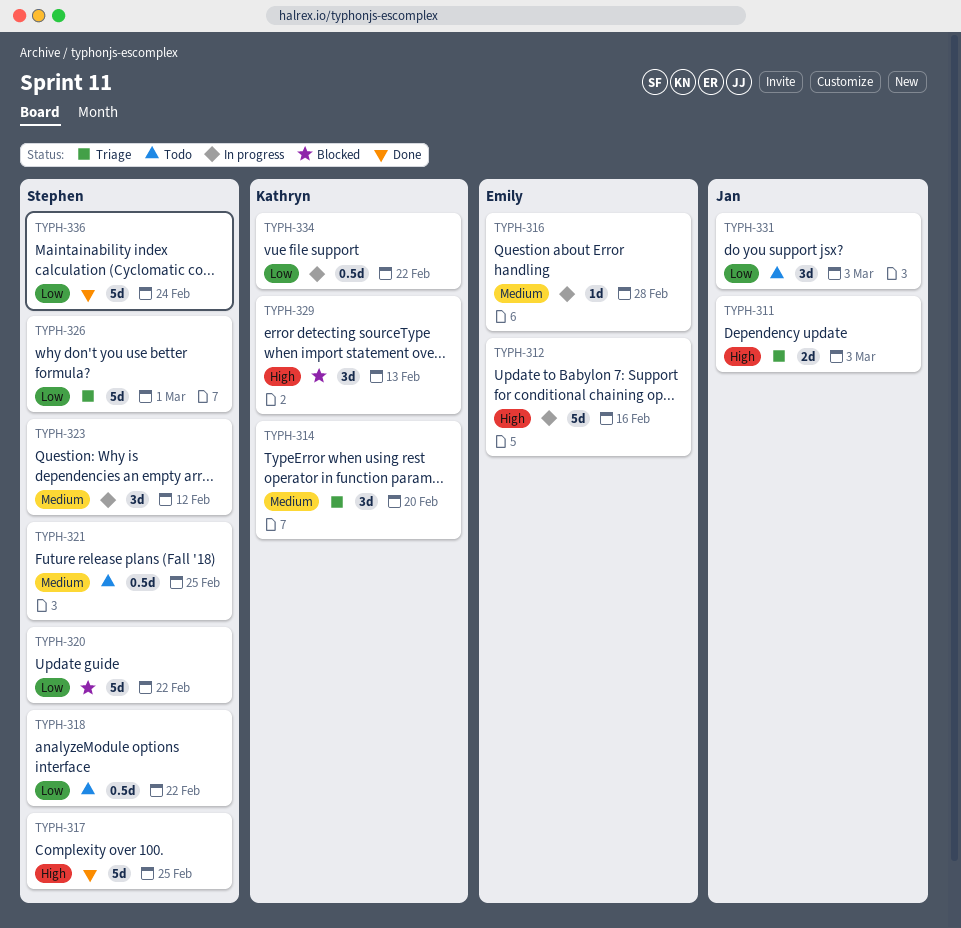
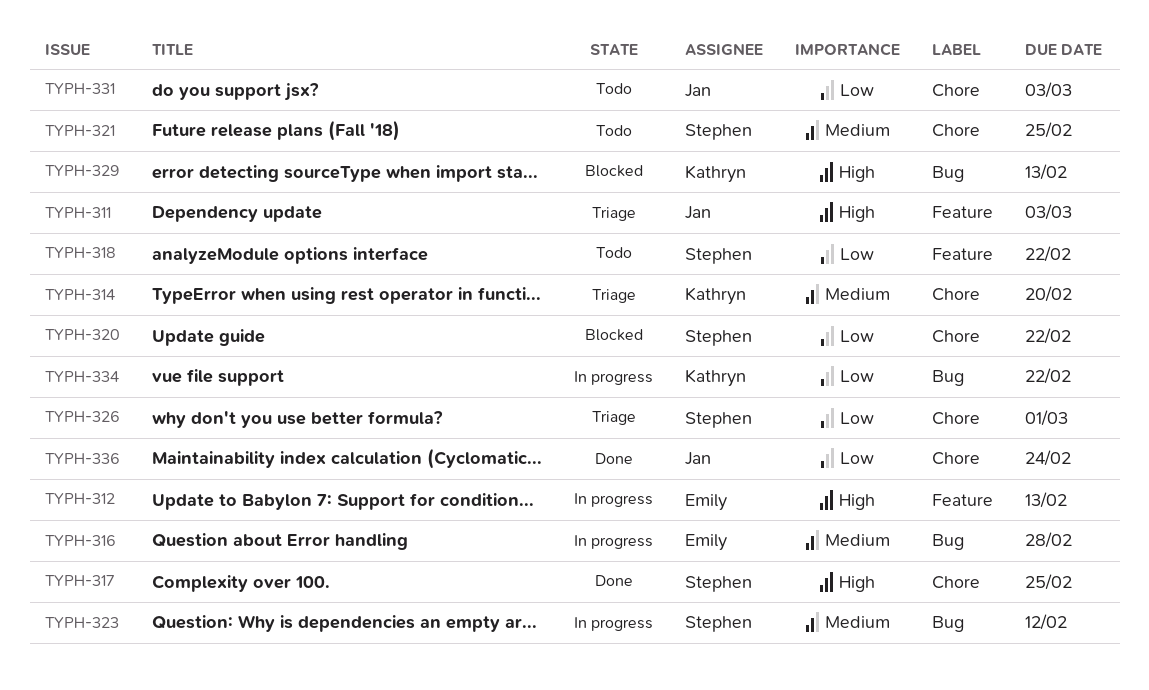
TYPH-312, due: Feb 16 -> Feb 13
TYPH-336, owner: Stephen -> Jan

